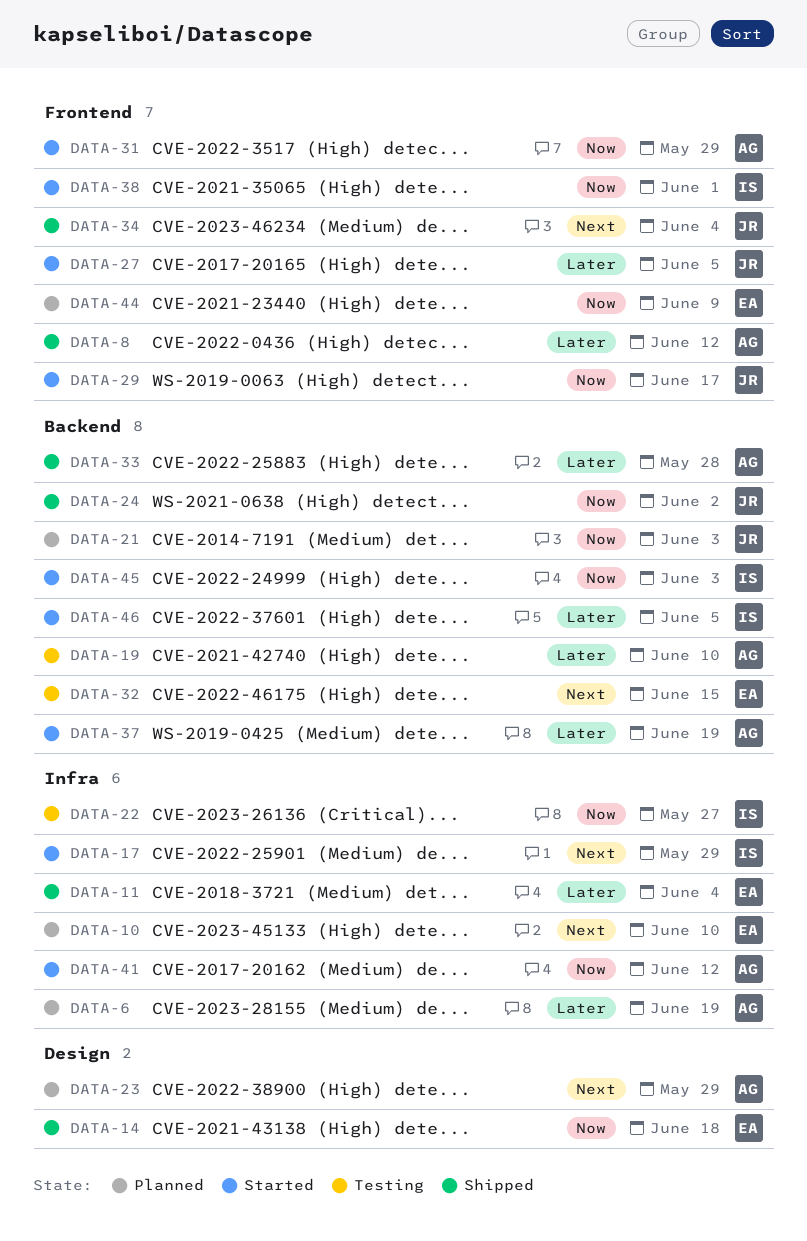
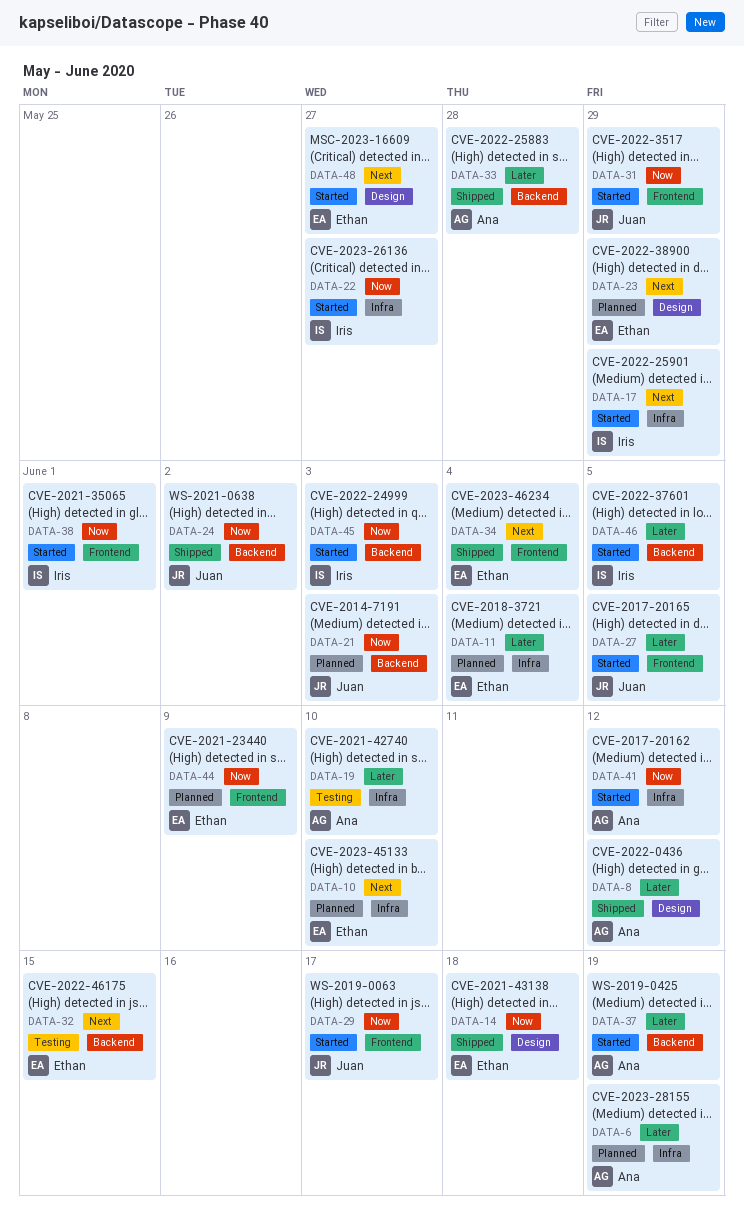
DATA-8, label: Frontend -> Design
DATA-11, status: Shipped -> Planned
DATA-19, label: Backend -> Infra
DATA-22, status: Testing -> Started
DATA-23, owner: Ana -> Ethan
DATA-31, owner: Ana -> Juan
DATA-34, owner: Juan -> Ethan
DATA-48: none -> present

